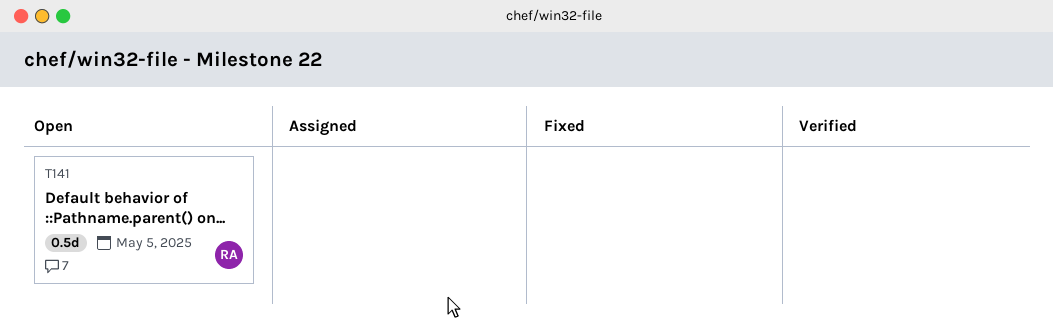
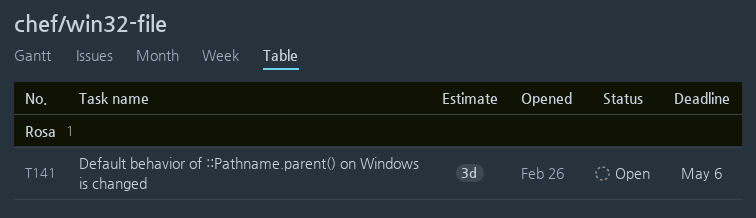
T141, estimate: 0.5d -> 3d
T141, due: May 5 -> May 6

